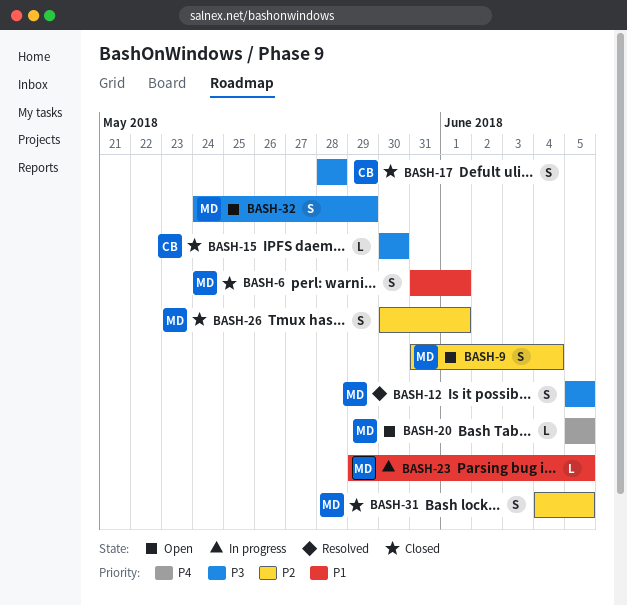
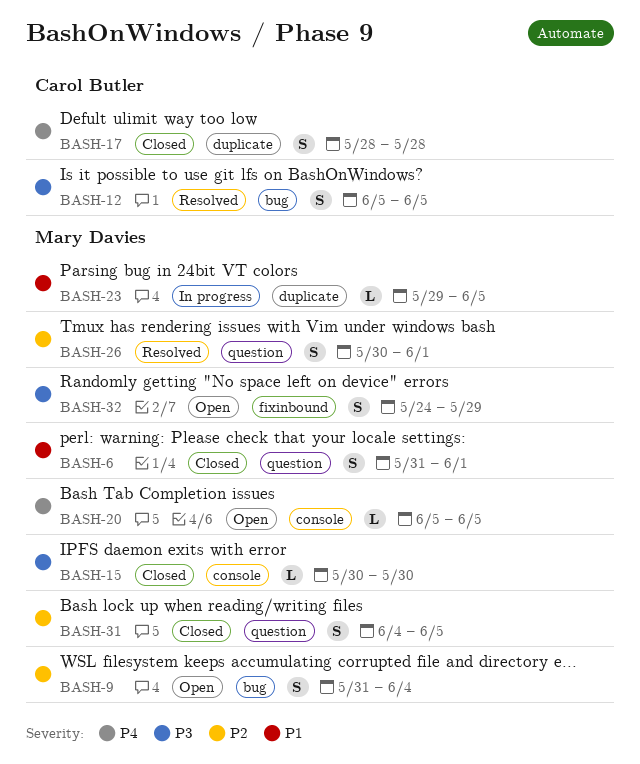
BASH-12, owner: Mary Davies -> Carol Butler
BASH-15, owner: Carol Butler -> Mary Davies
BASH-17, priority: P3 -> P4
BASH-26, status: Closed -> Resolved

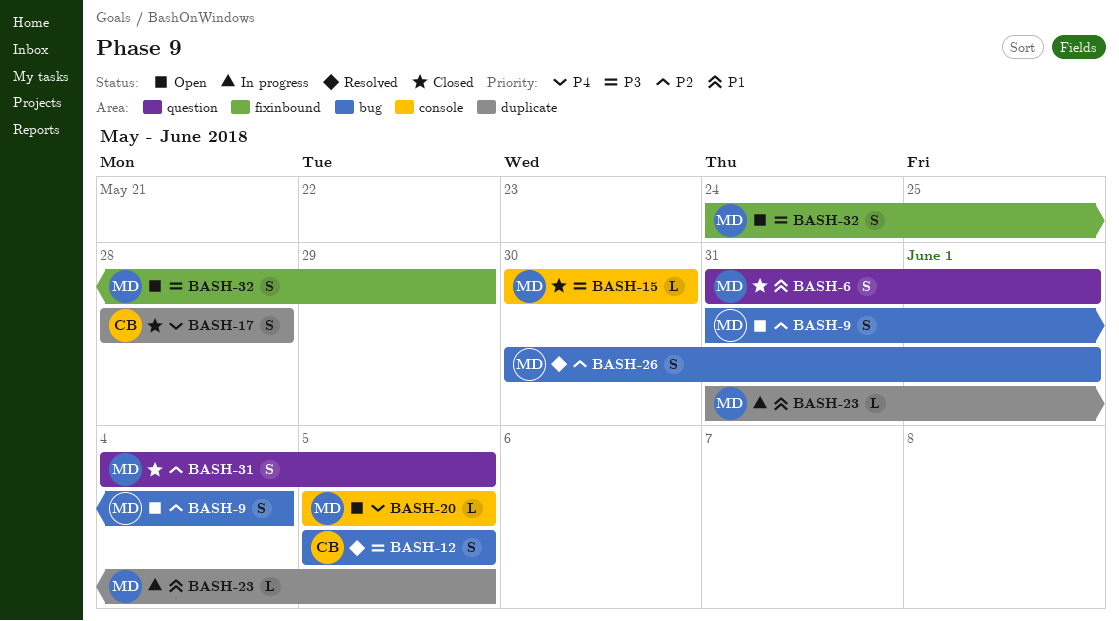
BASH-23, start: May 29 -> May 31
BASH-26, label: question -> bug

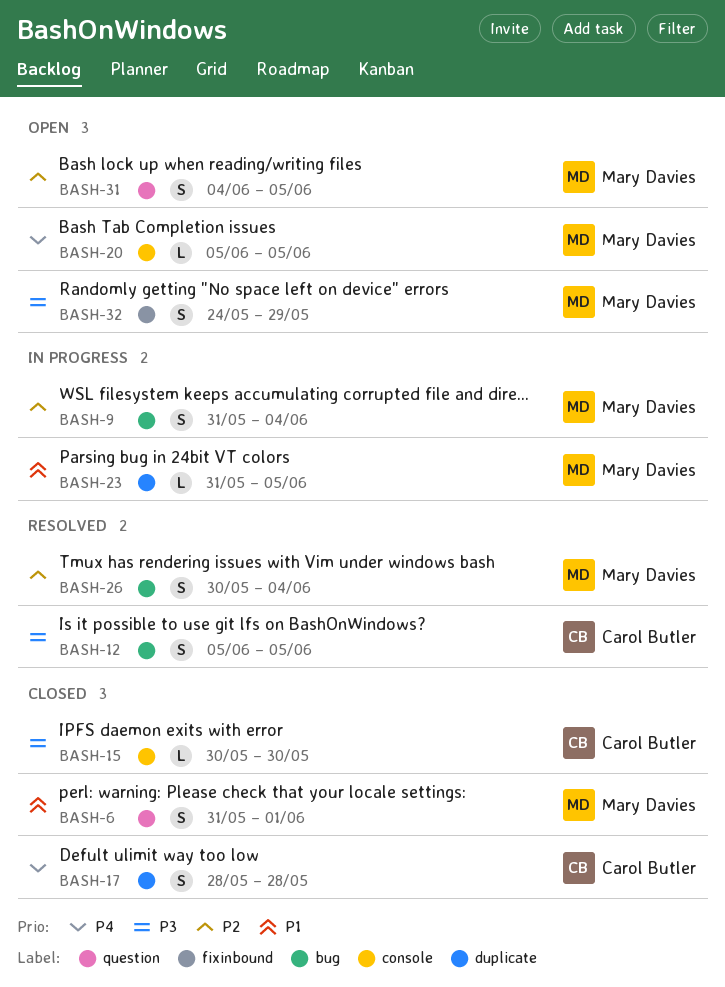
BASH-9, status: Open -> In progress
BASH-15, owner: Mary Davies -> Carol Butler
BASH-26, due: Jun 1 -> Jun 4
BASH-31, status: Closed -> Open

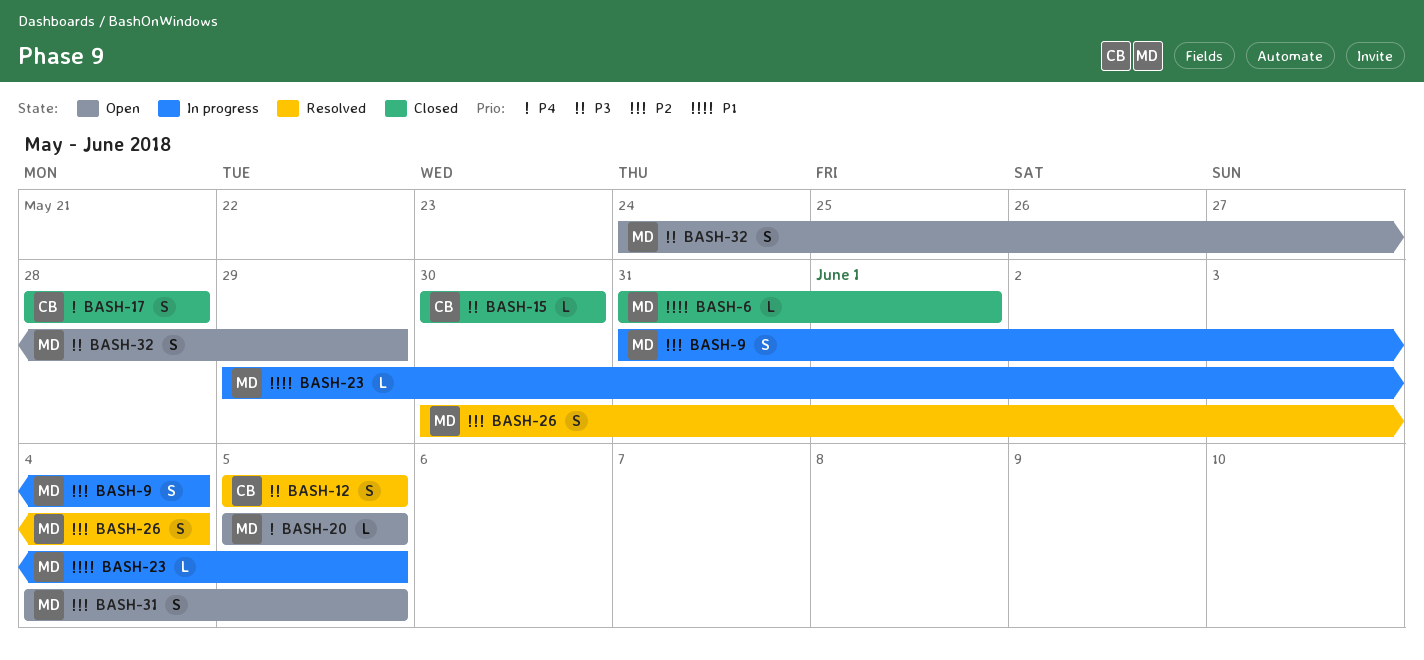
BASH-6, estimate: S -> L
BASH-23, start: May 31 -> May 29

